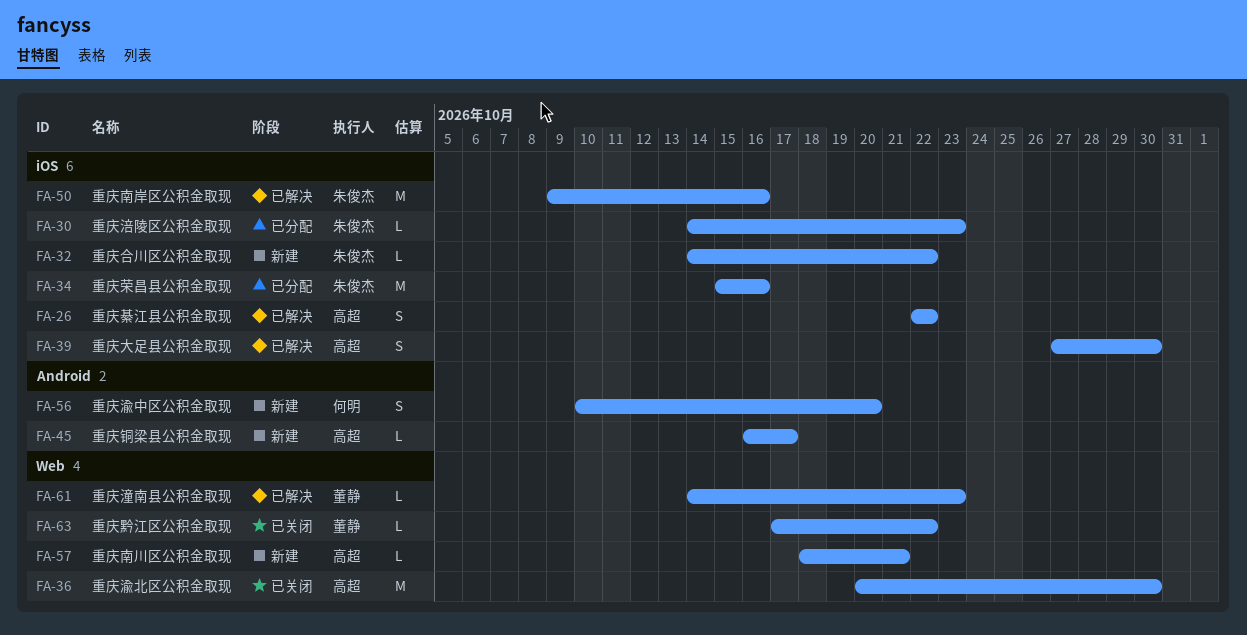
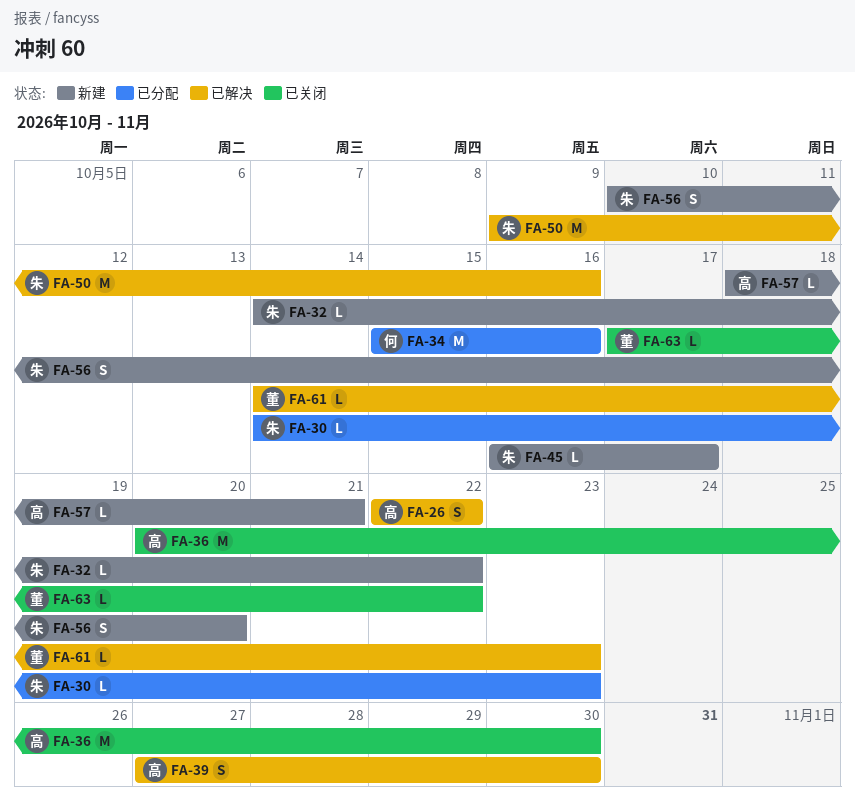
FA-34, owner: 朱俊杰 -> 何明
FA-45, owner: 高超 -> 朱俊杰
FA-56, owner: 何明 -> 朱俊杰

